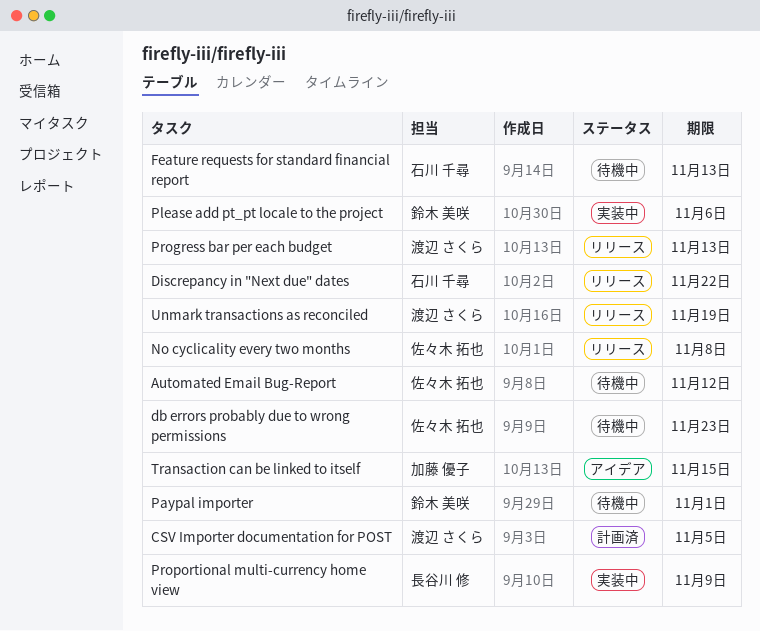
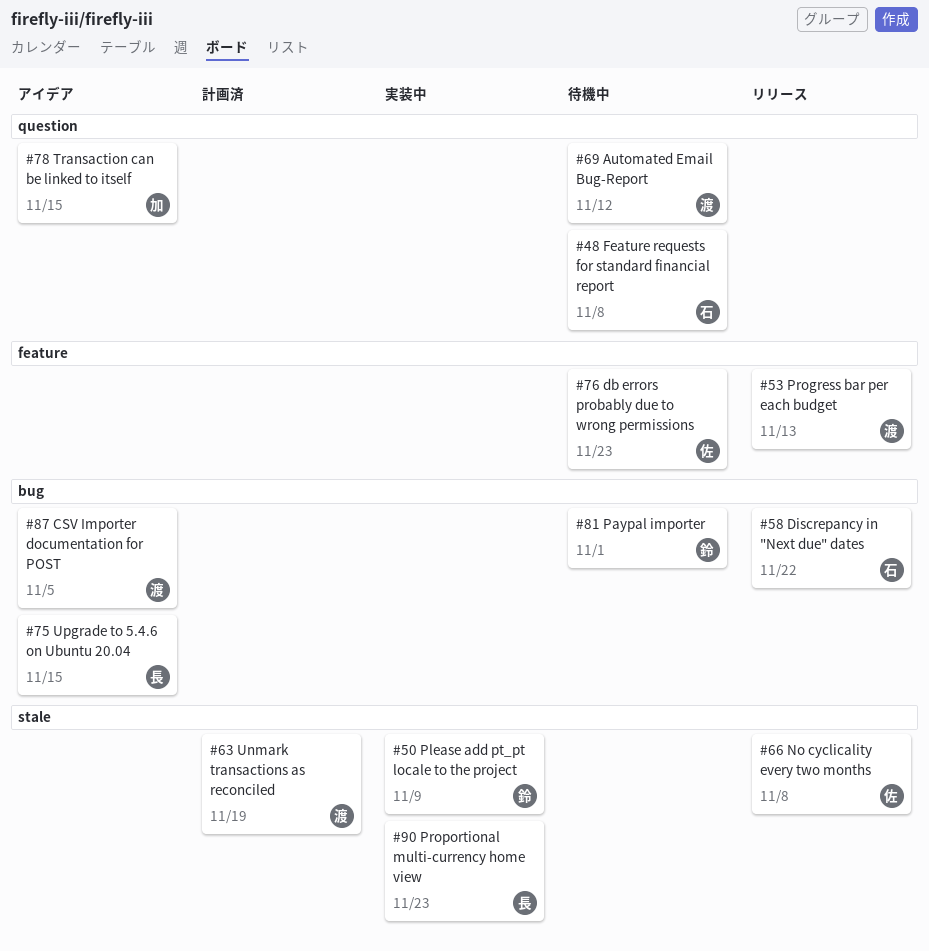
Automated Email Bug-Report, owner: 佐々木 拓也 -> 渡辺 さくら
CSV Importer documentation for POST, status: 計画済 -> アイデア
Feature requests for standard financial report, due: Nov 13 -> Nov 8
Please add pt_pt locale to the project, due: Nov 6 -> Nov 9
Proportional multi-currency home view, due: Nov 9 -> Nov 23
Unmark transactions as reconciled, status: リリース -> 計画済
Upgrade to 5.4.6 on Ubuntu 20.04: none -> present

